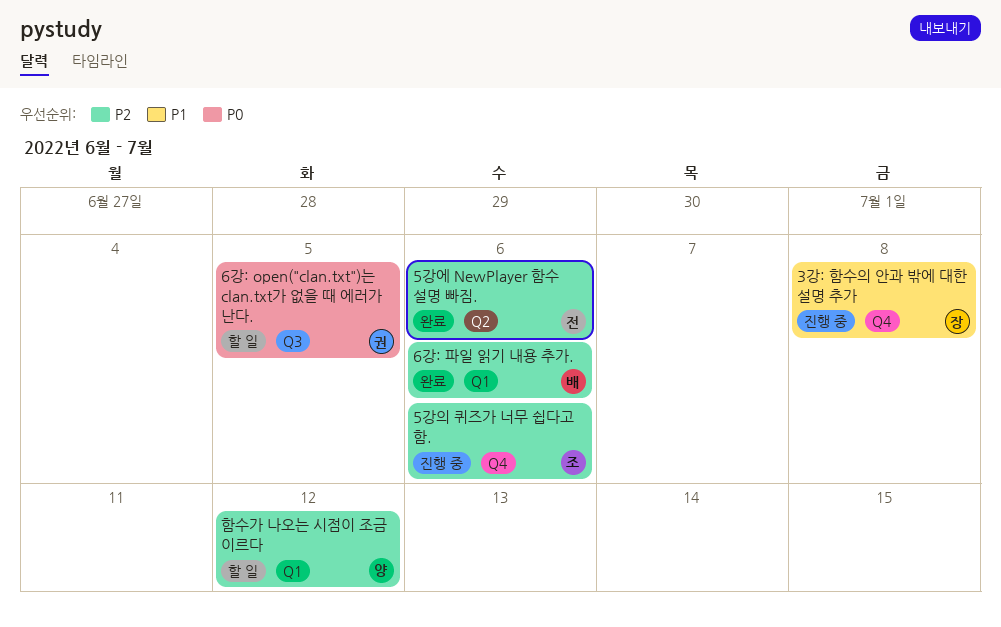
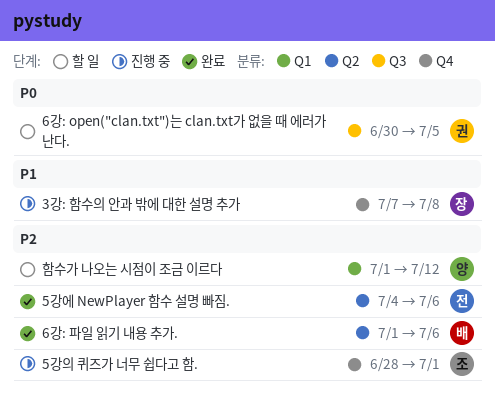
5강의 퀴즈가 너무 쉽다고 함., due: Jul 6 -> Jul 1
6강: 파일 읽기 내용 추가., label: Q1 -> Q2

